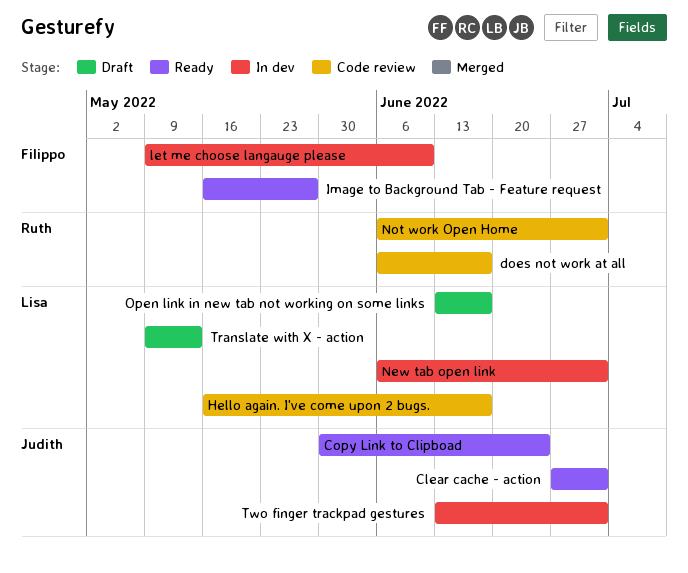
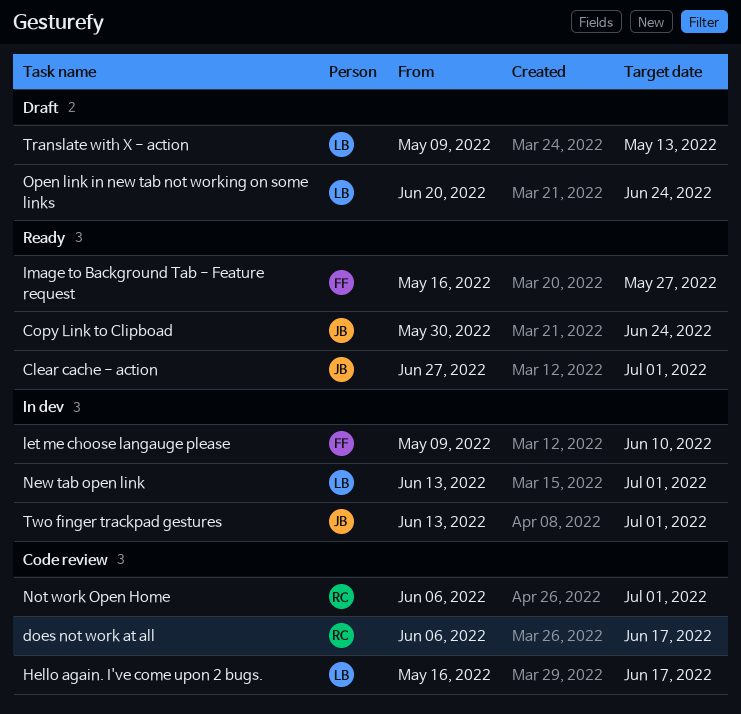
New tab open link, start: Jun 6 -> Jun 13
Open link in new tab not working on some links, start: Jun 13 -> Jun 20
Open link in new tab not working on some links, due: Jun 17 -> Jun 24

